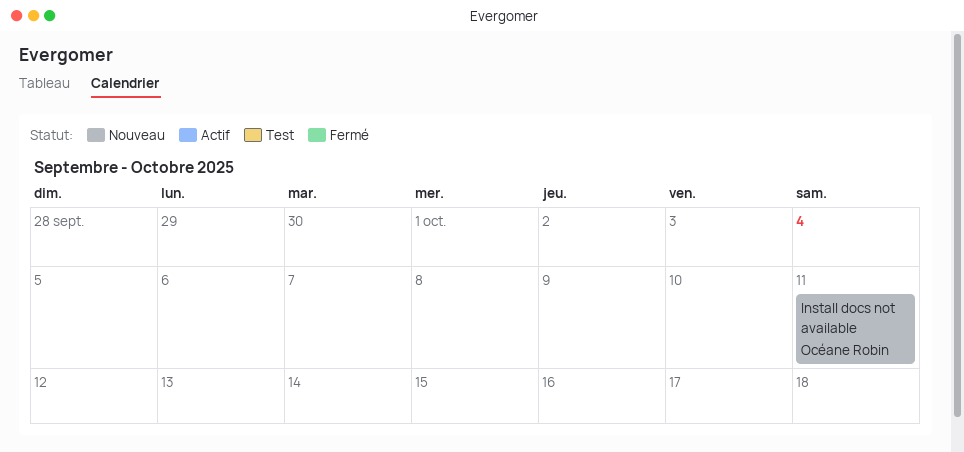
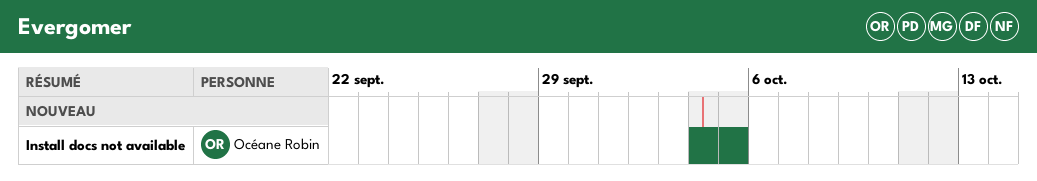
Install docs not available, due: Oct 11 -> Oct 5

